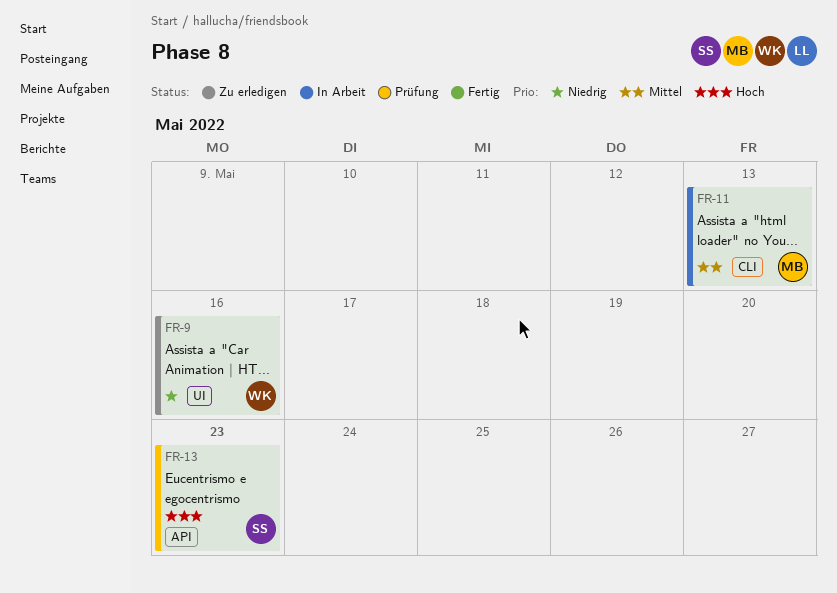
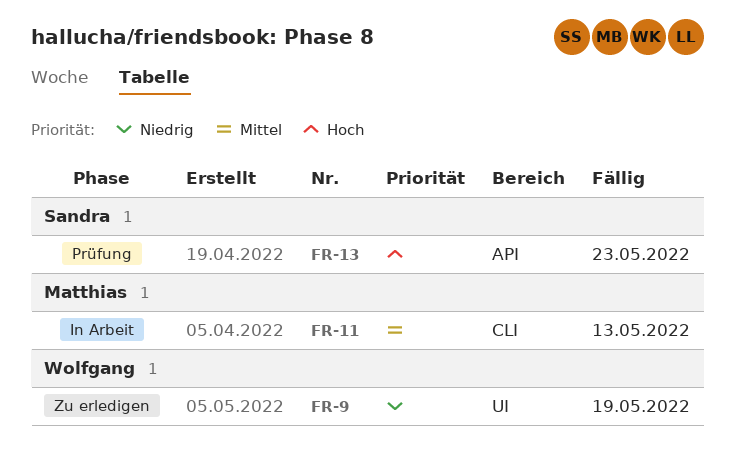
FR-9, due: May 16 -> May 19

